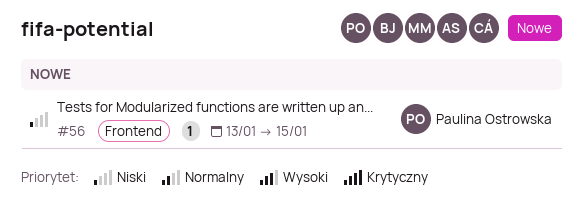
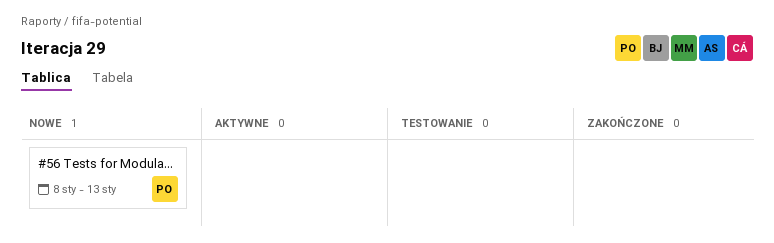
#56, start: Jan 13 -> Jan 8
#56, due: Jan 15 -> Jan 13

